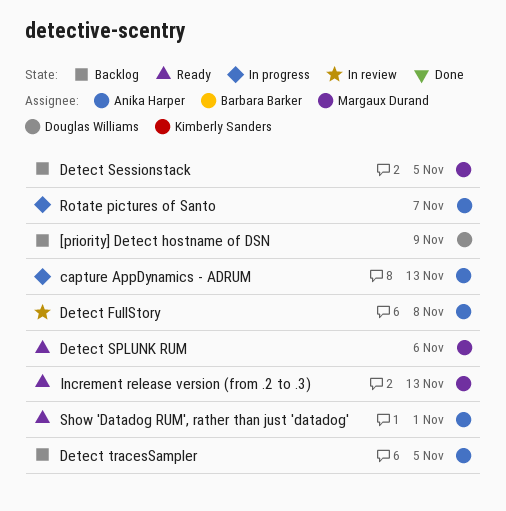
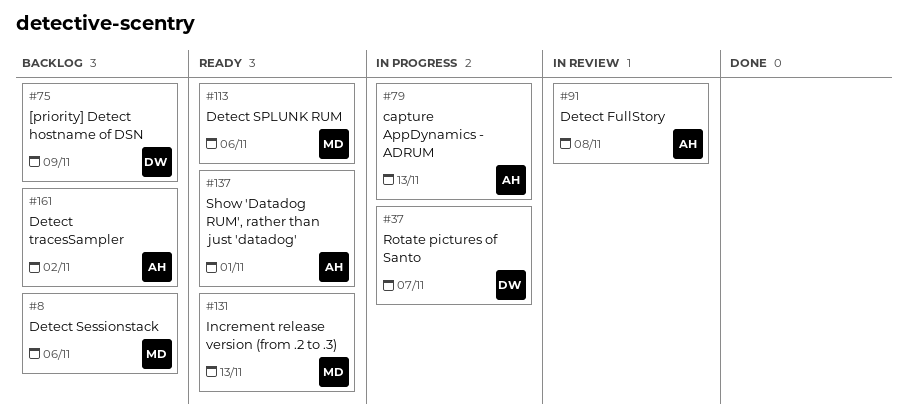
Detect Sessionstack, due: Nov 5 -> Nov 6
Detect tracesSampler, due: Nov 5 -> Nov 2
Rotate pictures of Santo, owner: Anika Harper -> Douglas Williams

